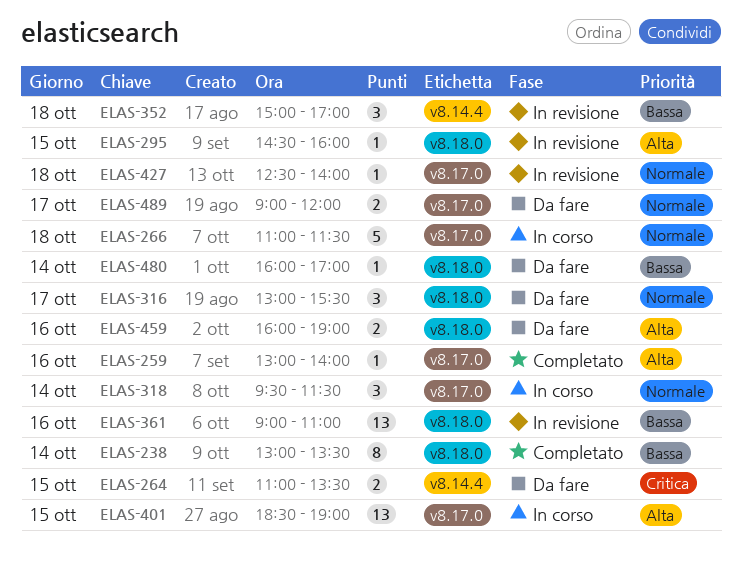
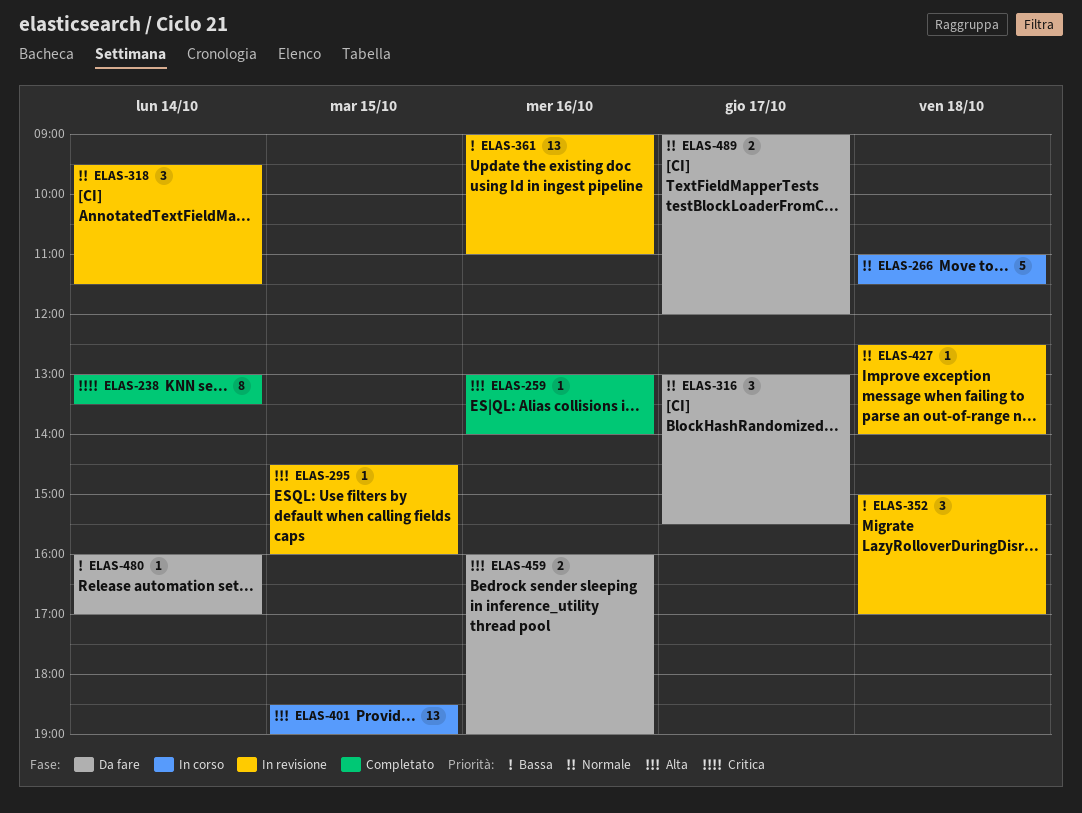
ELAS-238, priority: Bassa -> Critica
ELAS-264: present -> none
ELAS-318, status: In corso -> In revisione

